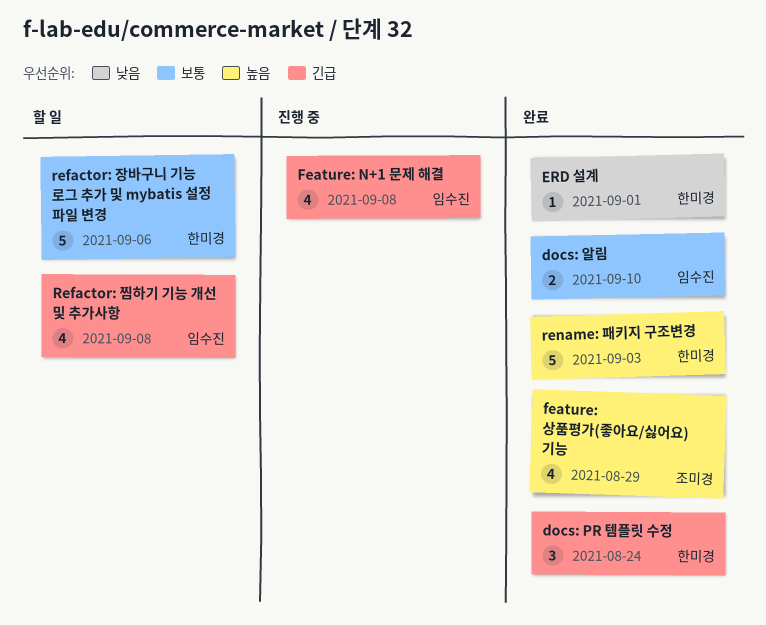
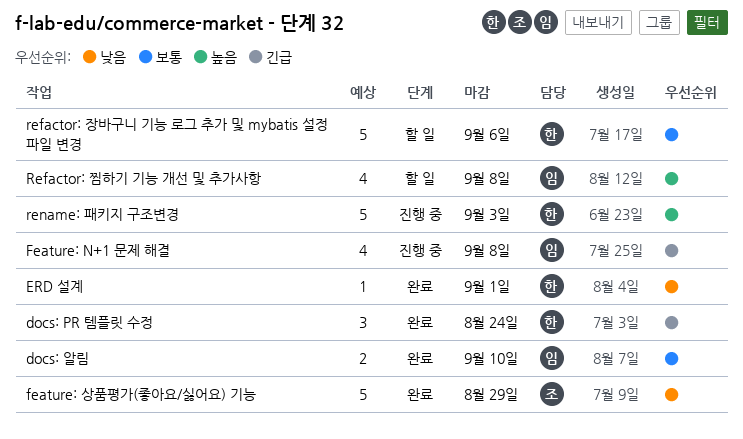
feature: 상품평가(좋아요/싫어요) 기능, priority: 높음 -> 낮음
feature: 상품평가(좋아요/싫어요) 기능, estimate: 4 -> 5
Refactor: 찜하기 기능 개선 및 추가사항, priority: 긴급 -> 높음
rename: 패키지 구조변경, status: 완료 -> 진행 중

